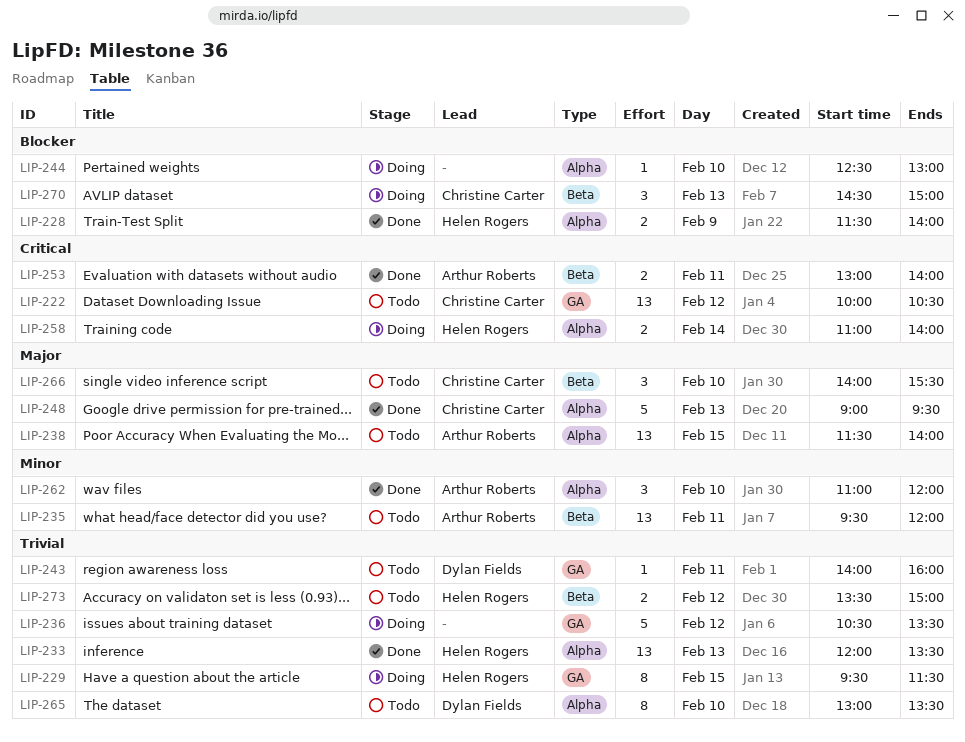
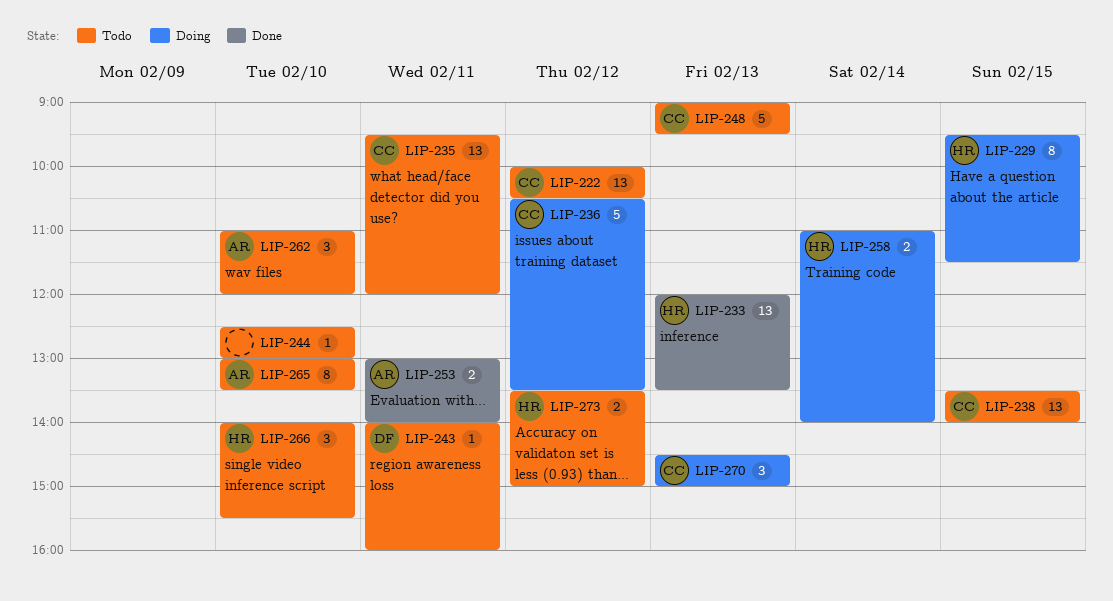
LIP-228: present -> none
LIP-235, owner: Arthur Roberts -> Christine Carter
LIP-236, owner: none -> Christine Carter
LIP-238, owner: Arthur Roberts -> Christine Carter
LIP-238, begins: 11:30 -> 13:30
LIP-244, status: Doing -> Todo
LIP-248, status: Done -> Todo
LIP-262, status: Done -> Todo
LIP-265, owner: Dylan Fields -> Arthur Roberts
LIP-266, owner: Christine Carter -> Helen Rogers

